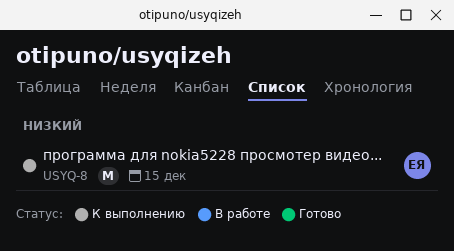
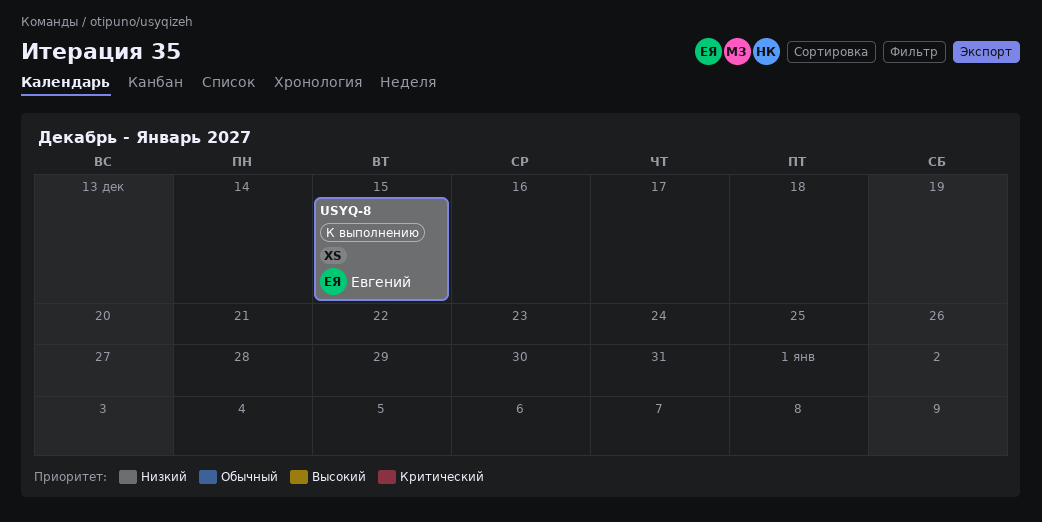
USYQ-8, estimate: M -> XS

